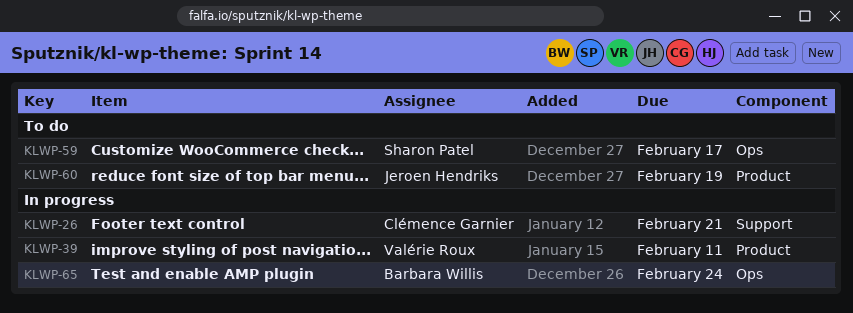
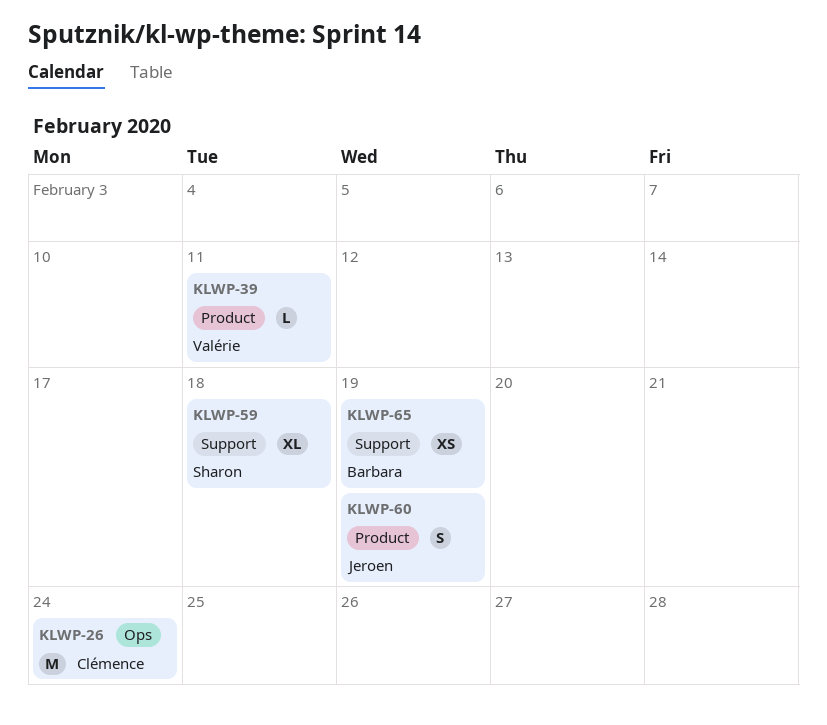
KLWP-26, label: Support -> Ops
KLWP-26, due: Feb 21 -> Feb 24
KLWP-59, label: Ops -> Support
KLWP-59, due: Feb 17 -> Feb 18
KLWP-65, label: Ops -> Support
KLWP-65, due: Feb 24 -> Feb 19

